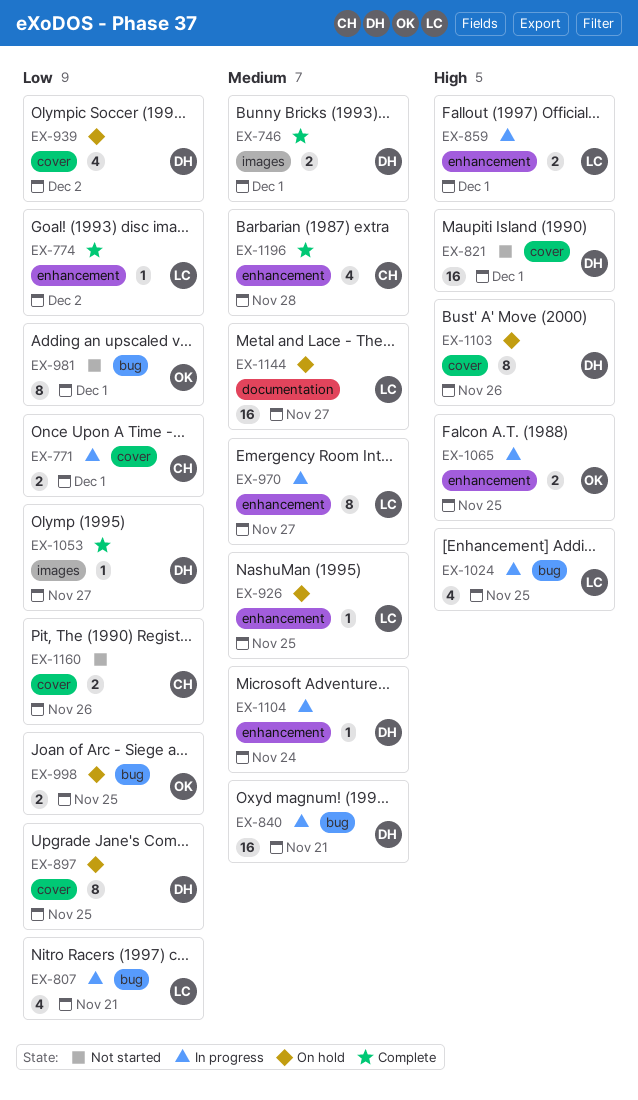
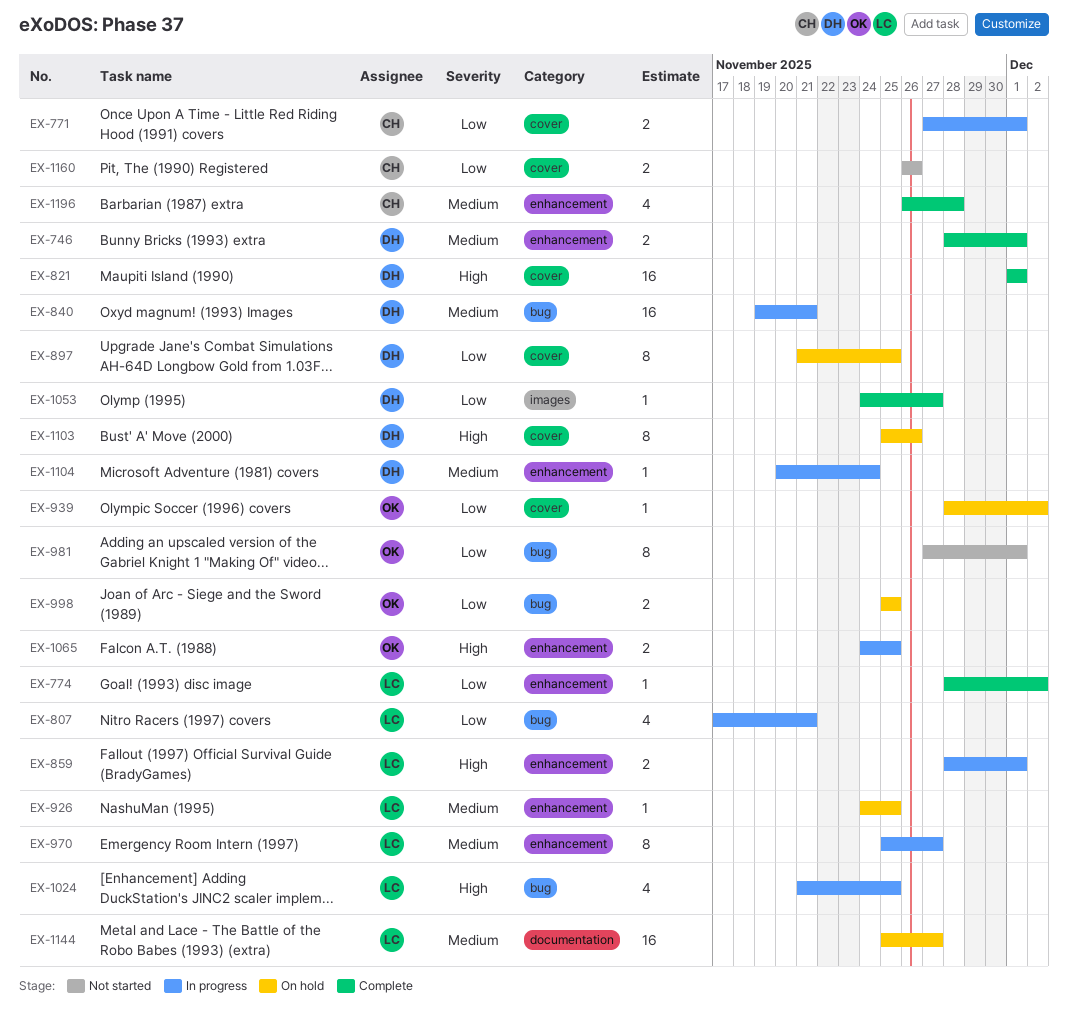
EX-746, label: images -> enhancement
EX-821, status: Not started -> Complete
EX-939, owner: DH -> OK
EX-939, estimate: 4 -> 1

